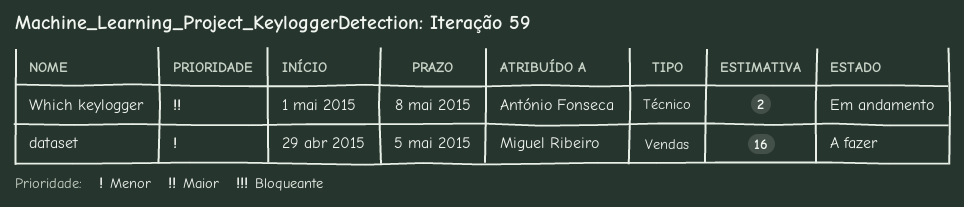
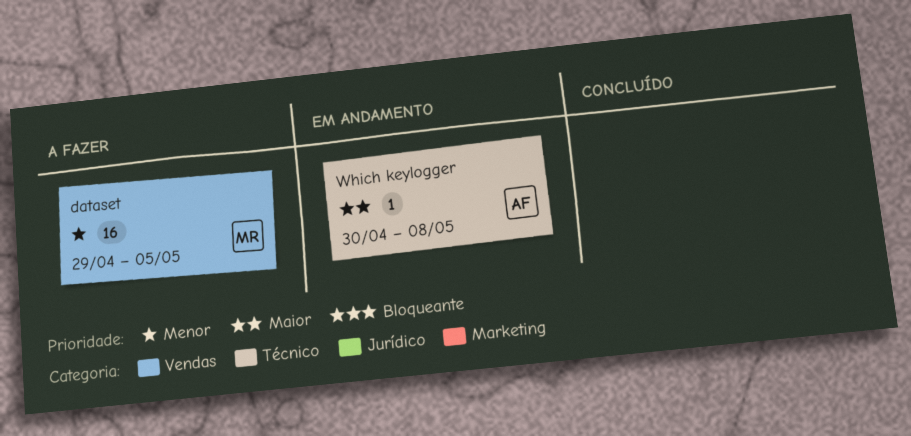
Which keylogger, estimate: 2 -> 1
Which keylogger, start: May 1 -> Apr 30

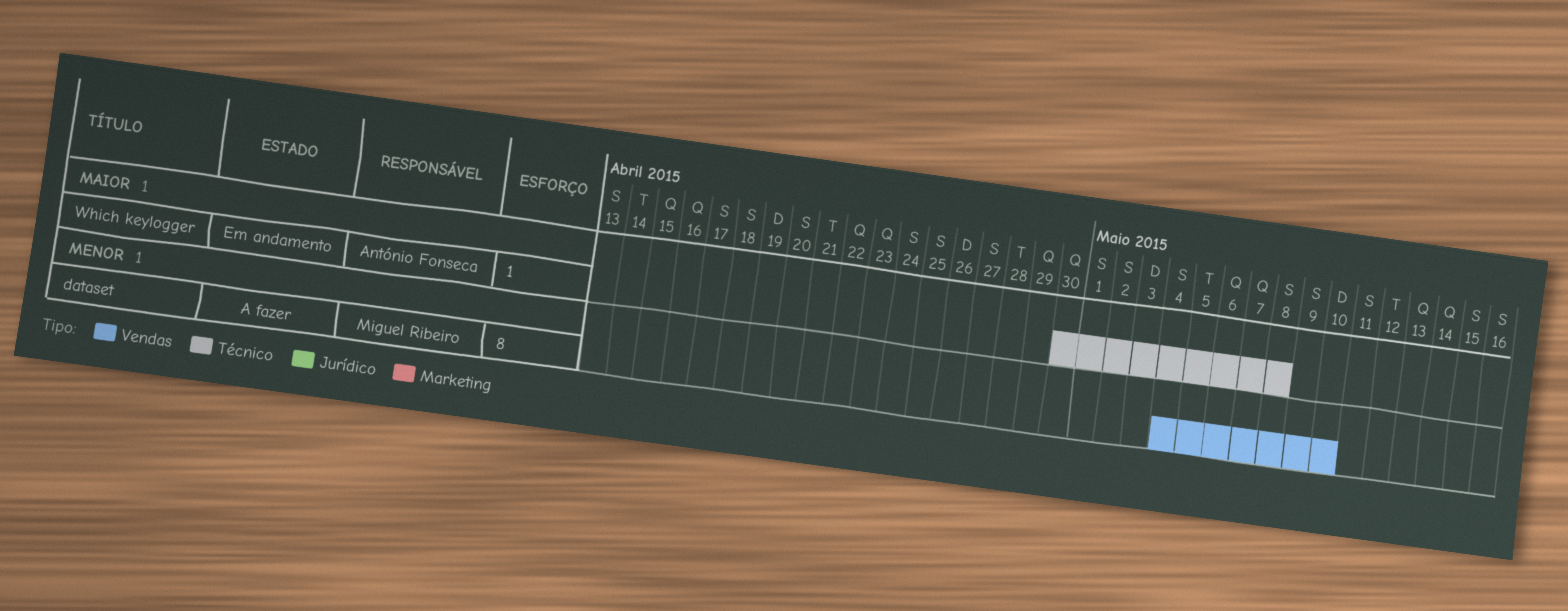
dataset, estimate: 16 -> 8
dataset, start: Apr 29 -> May 4
dataset, due: May 5 -> May 10

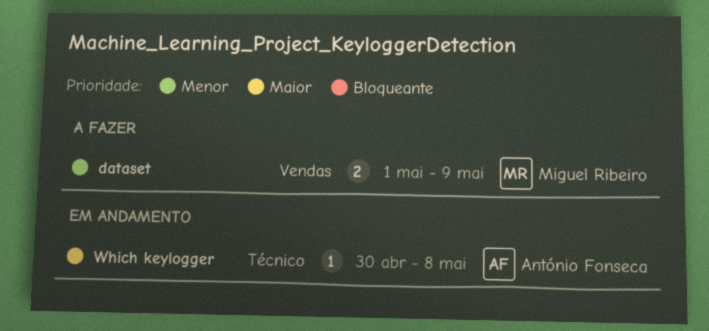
dataset, estimate: 8 -> 2
dataset, start: May 4 -> May 1
dataset, due: May 10 -> May 9

